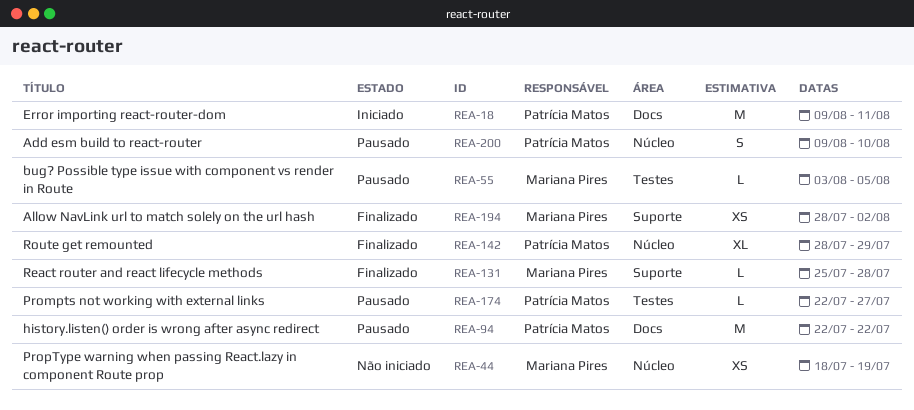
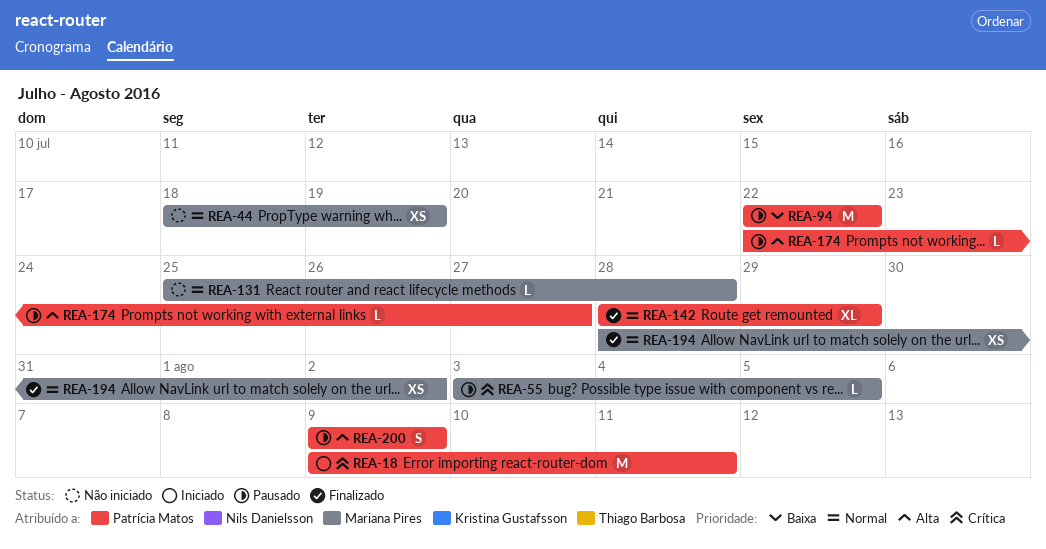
REA-131, status: Finalizado -> Não iniciado
REA-200, due: Aug 10 -> Aug 9

